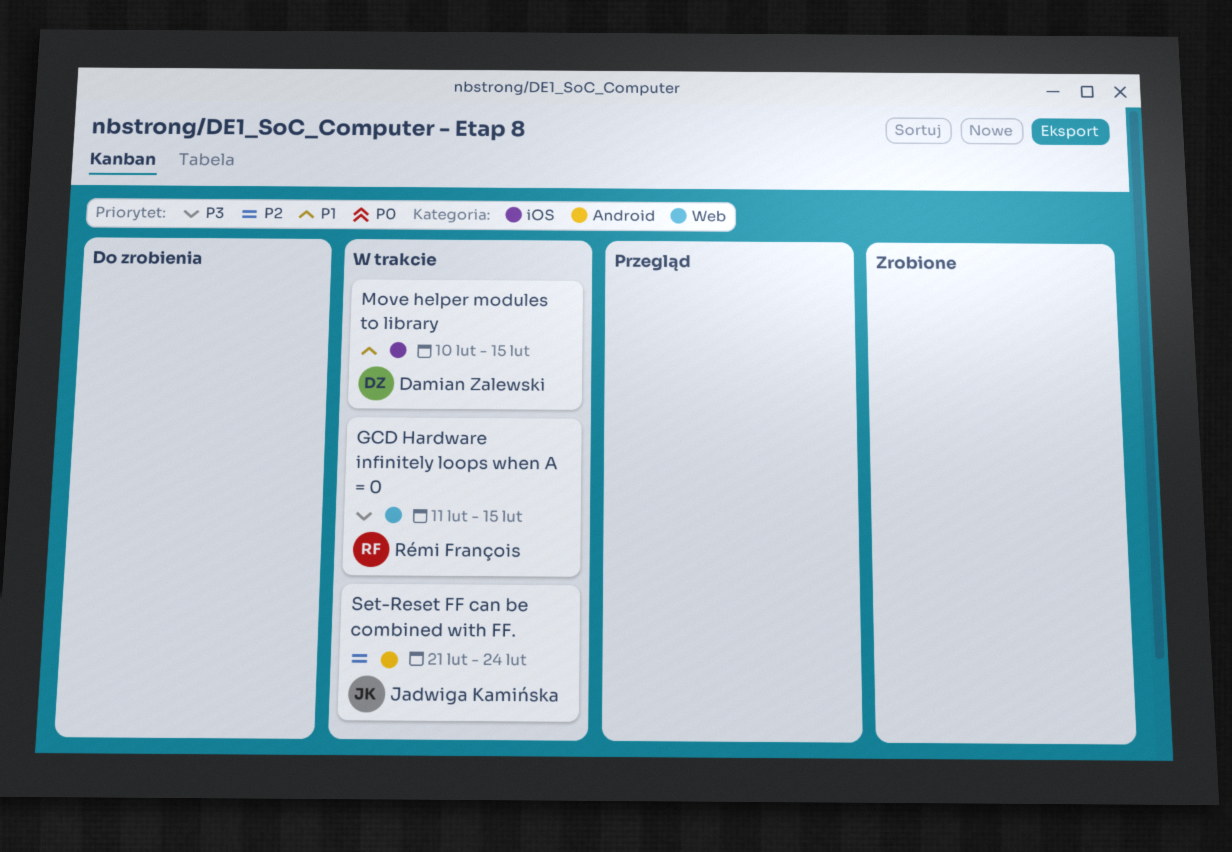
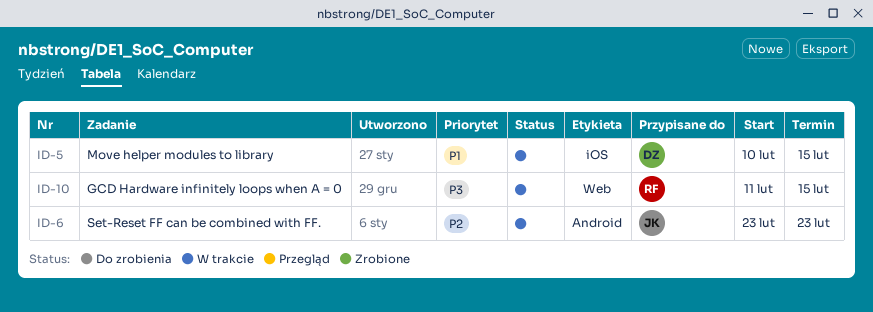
Set-Reset FF can be combined with FF., start: Feb 21 -> Feb 23
Set-Reset FF can be combined with FF., due: Feb 24 -> Feb 23

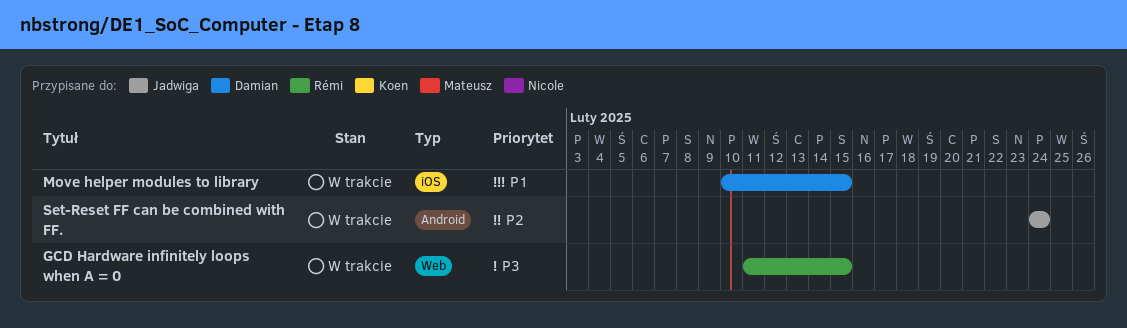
Set-Reset FF can be combined with FF., start: Feb 23 -> Feb 24
Set-Reset FF can be combined with FF., due: Feb 23 -> Feb 24

